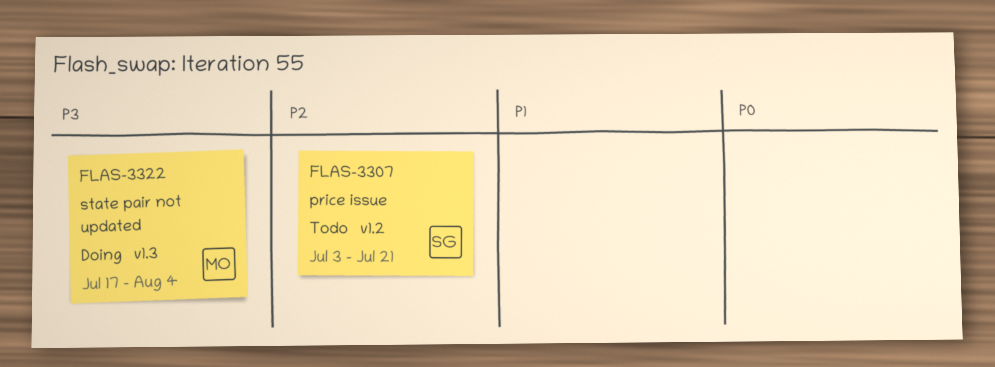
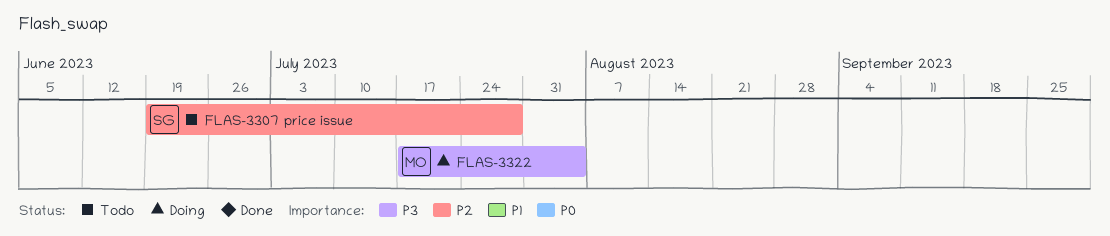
FLAS-3307, start: Jul 3 -> Jun 19
FLAS-3307, due: Jul 21 -> Jul 28

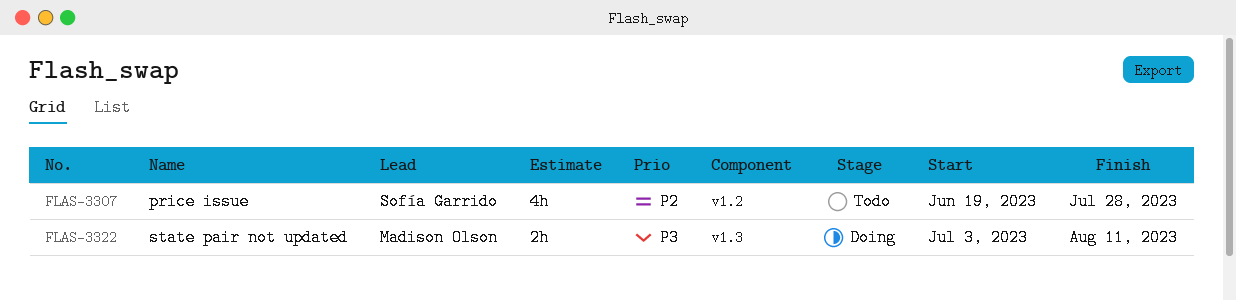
FLAS-3322, start: Jul 17 -> Jul 3
FLAS-3322, due: Aug 4 -> Aug 11

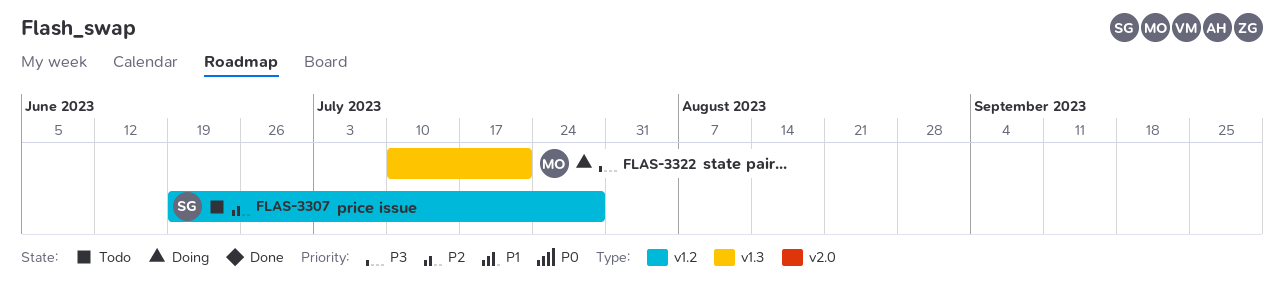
FLAS-3322, start: Jul 3 -> Jul 10
FLAS-3322, due: Aug 11 -> Jul 21

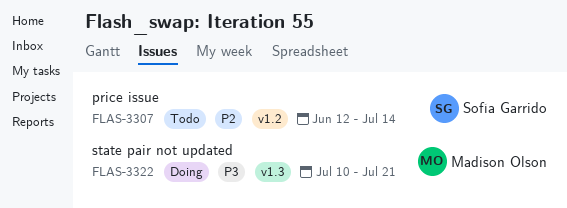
FLAS-3307, start: Jun 19 -> Jun 12
FLAS-3307, due: Jul 28 -> Jul 14

